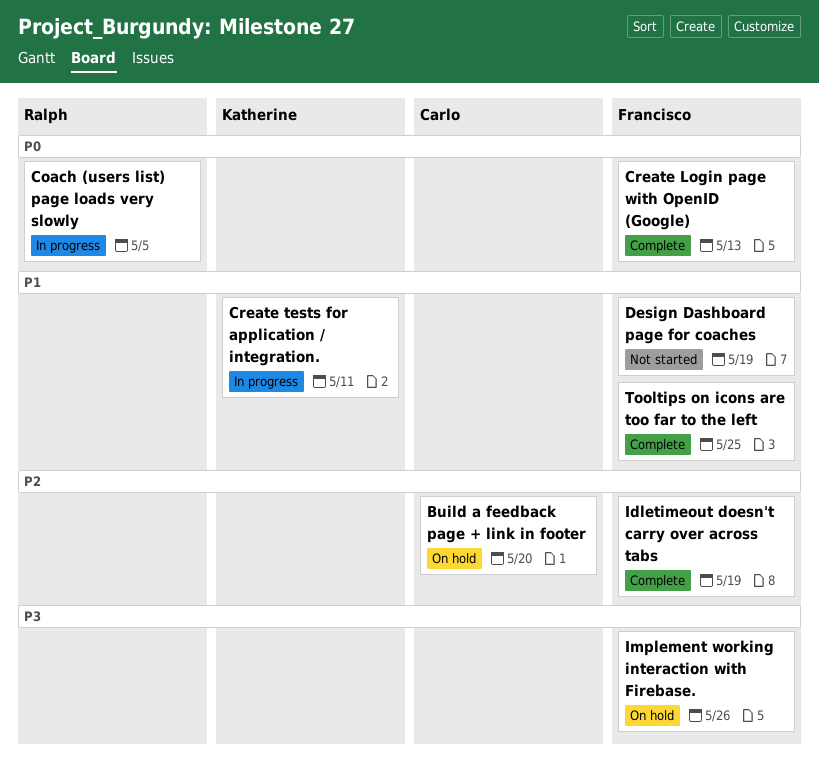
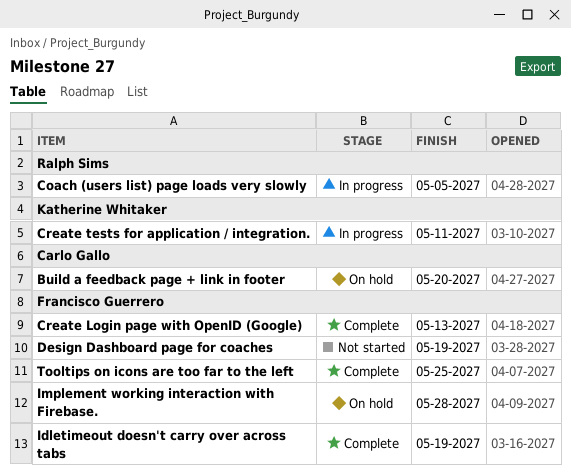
Implement working interaction with Firebase., due: May 26 -> May 28

